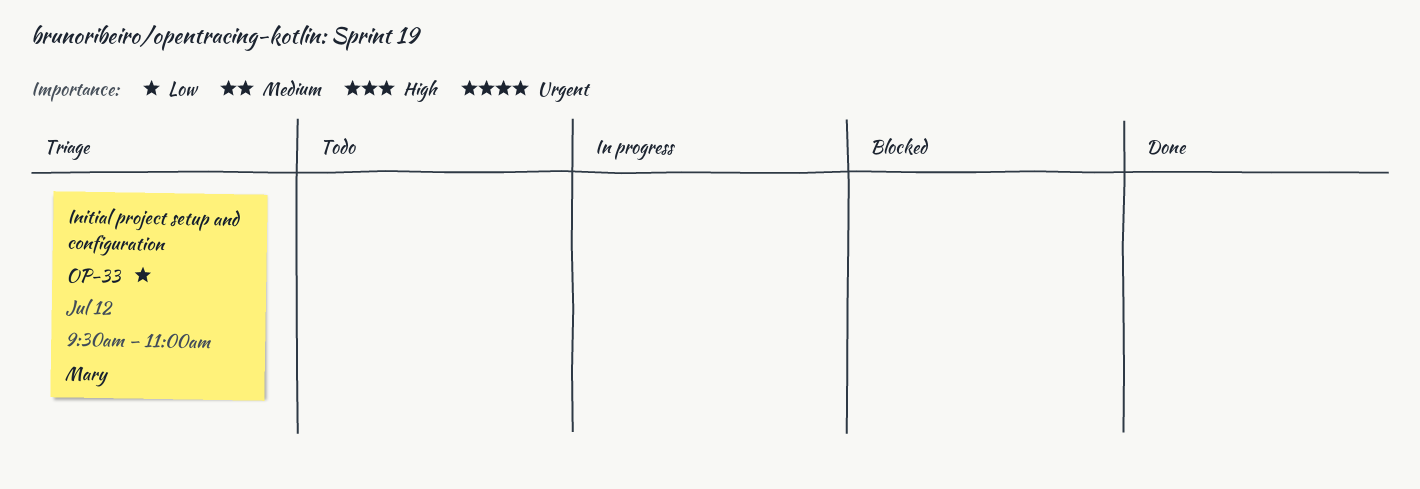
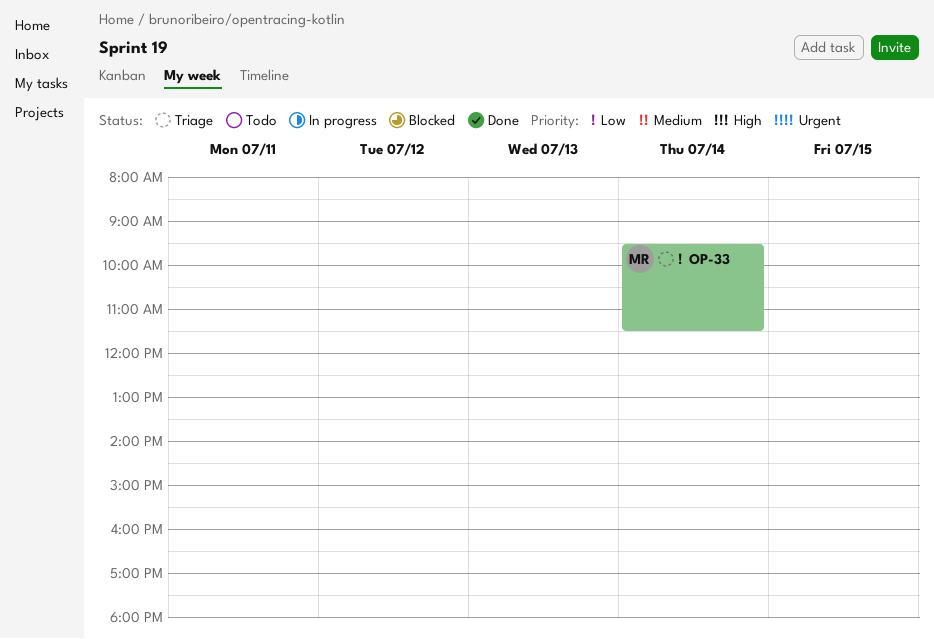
OP-33, day: Jul 12 -> Jul 14
OP-33, ends: 11:00 -> 11:30

